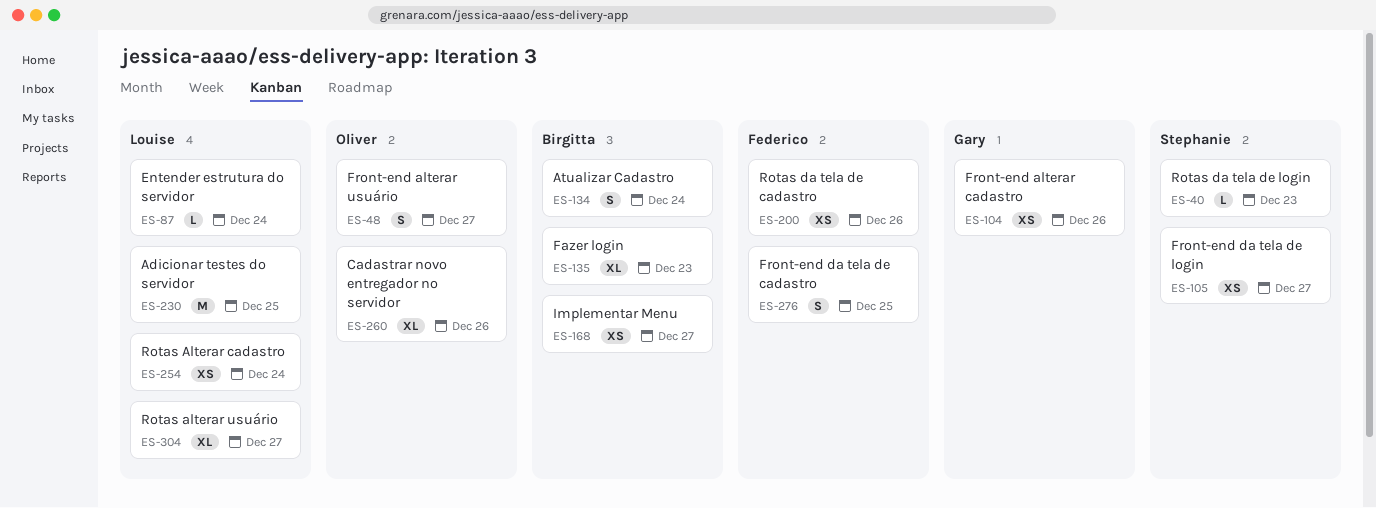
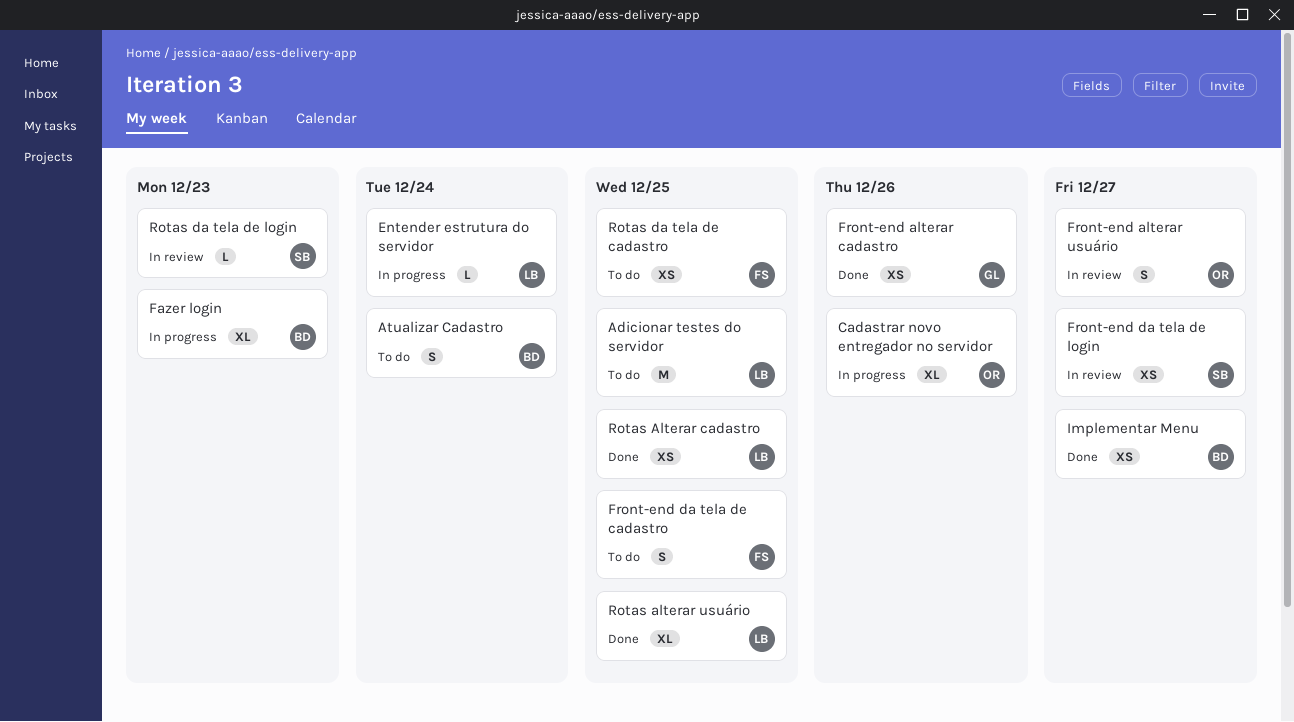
Rotas Alterar cadastro, due: Dec 24 -> Dec 25
Rotas alterar usuário, due: Dec 27 -> Dec 25
Rotas da tela de cadastro, due: Dec 26 -> Dec 25

